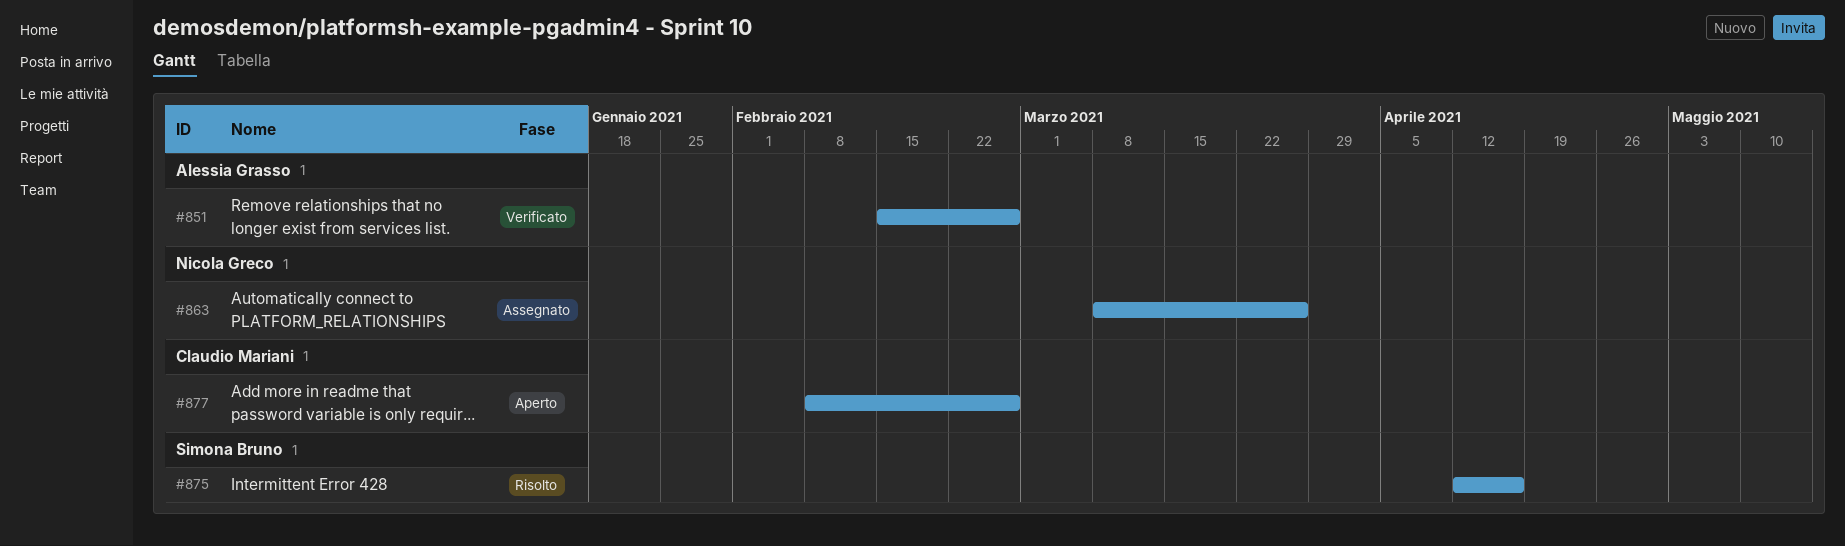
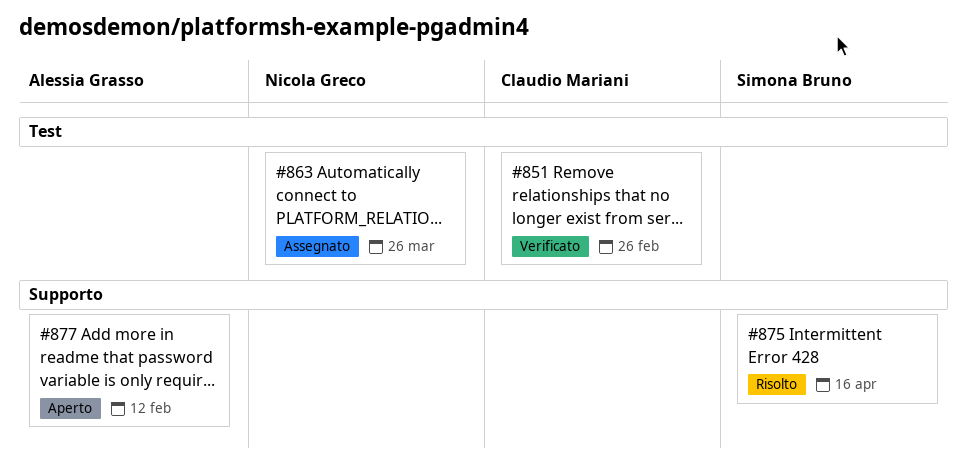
#851, owner: Alessia Grasso -> Claudio Mariani
#877, owner: Claudio Mariani -> Alessia Grasso
#877, due: Feb 26 -> Feb 12

